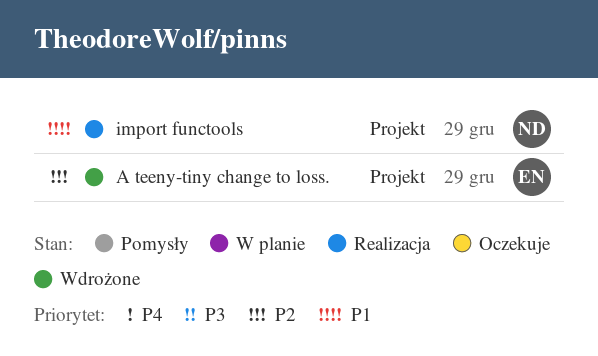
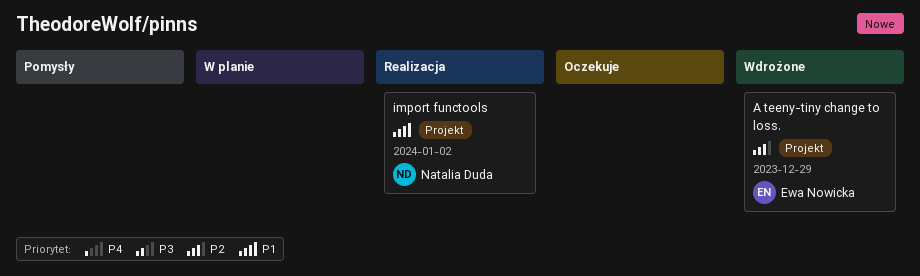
import functools, due: Dec 29 -> Jan 2

